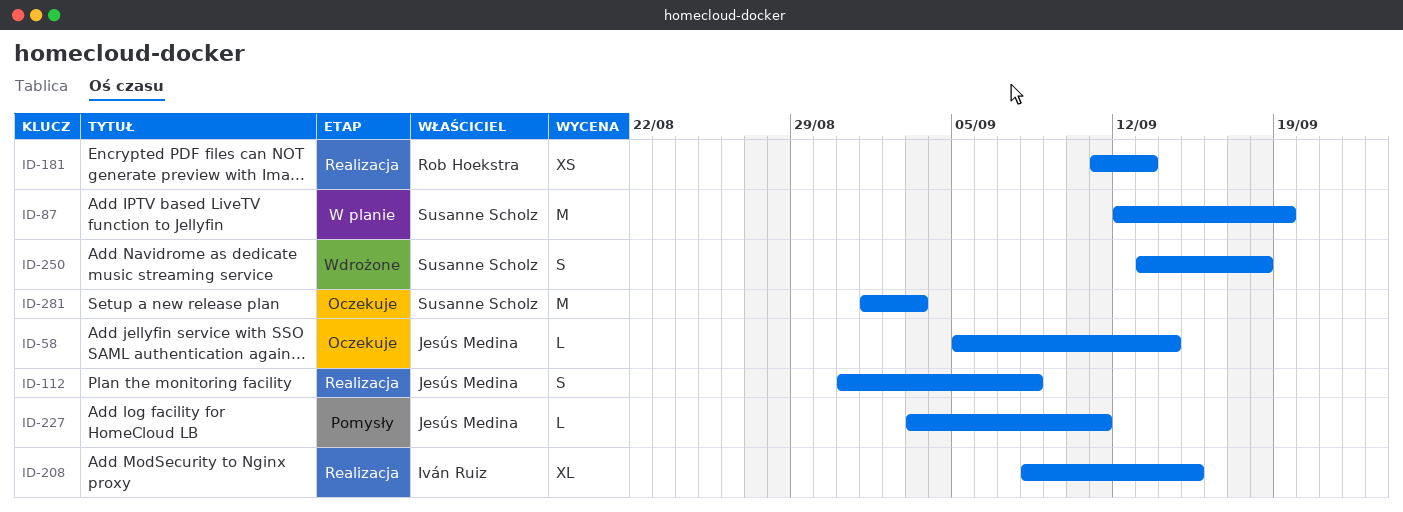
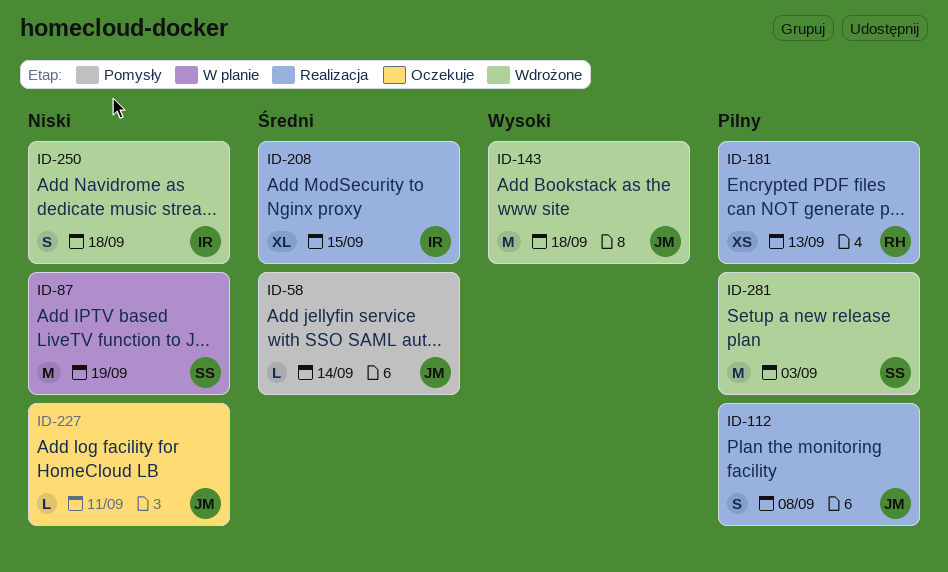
ID-58, status: Oczekuje -> Pomysły
ID-143: none -> present
ID-227, status: Pomysły -> Oczekuje
ID-250, owner: Susanne Scholz -> Iván Ruiz
ID-281, status: Oczekuje -> Wdrożone

